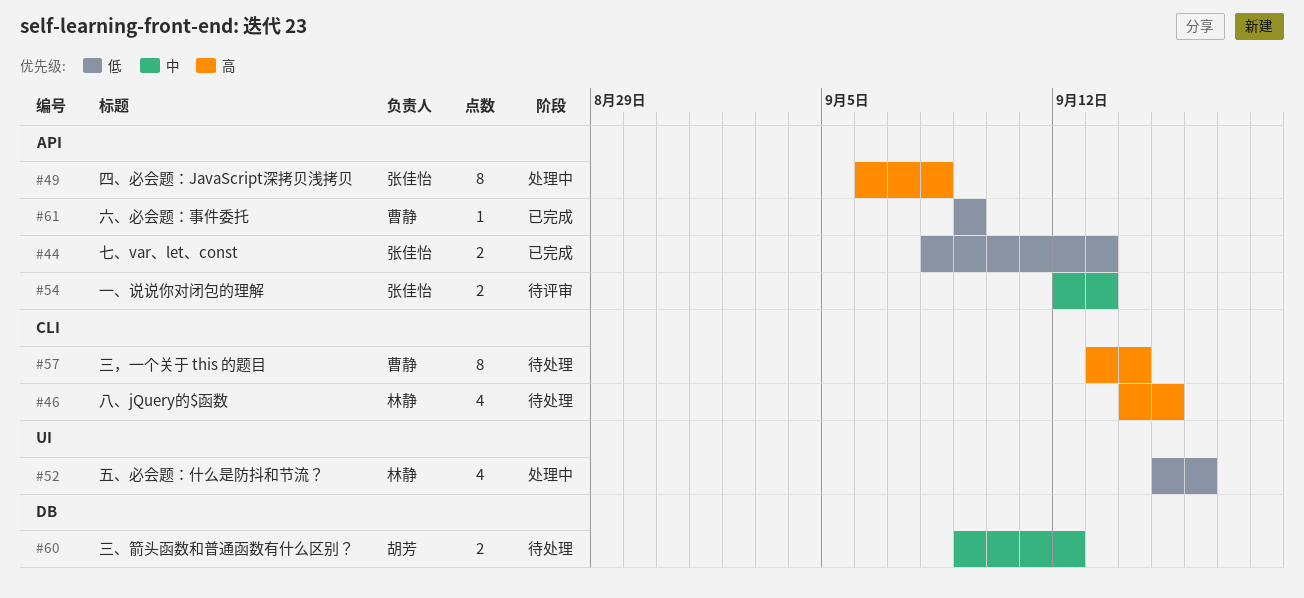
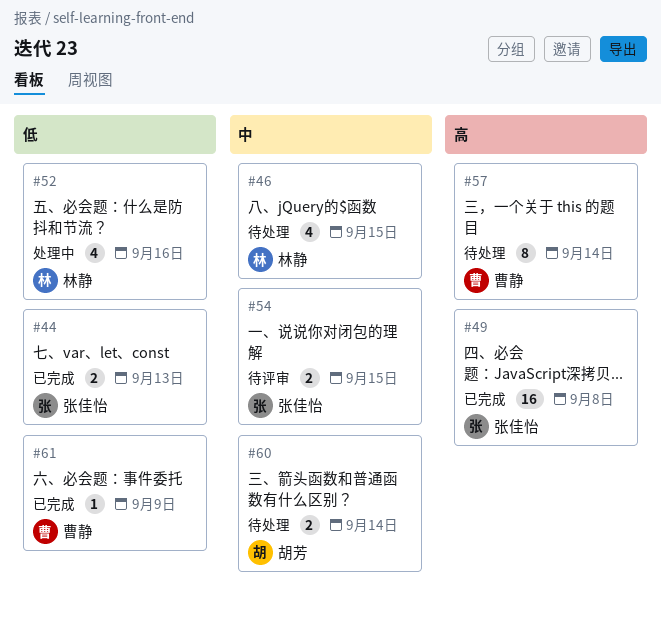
#46, priority: 高 -> 中
#49, status: 处理中 -> 已完成
#49, estimate: 8 -> 16
#54, due: Sep 13 -> Sep 15
#60, due: Sep 12 -> Sep 14

